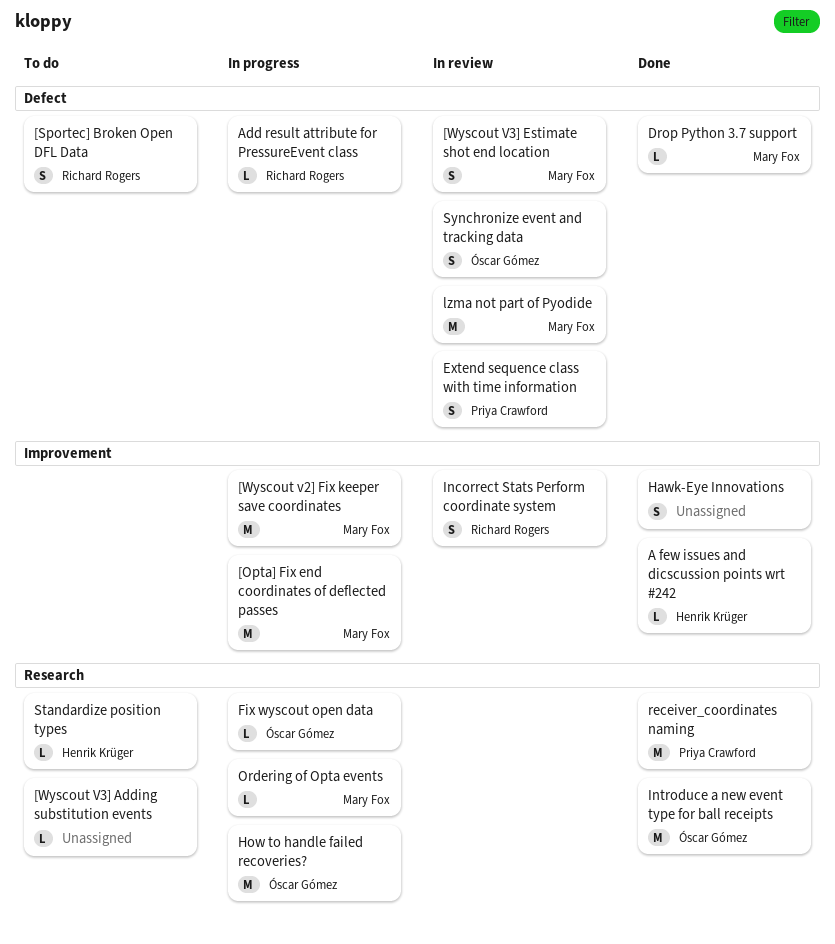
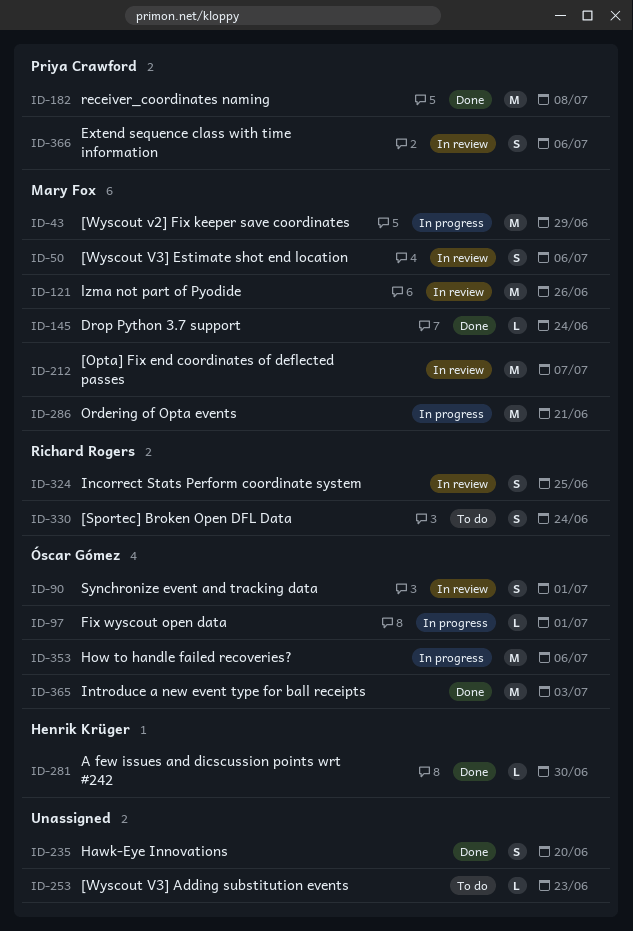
[Opta] Fix end coordinates of deflected passes, status: In progress -> In review
Add result attribute for PressureEvent class: present -> none
Ordering of Opta events, estimate: L -> M
Standardize position types: present -> none

